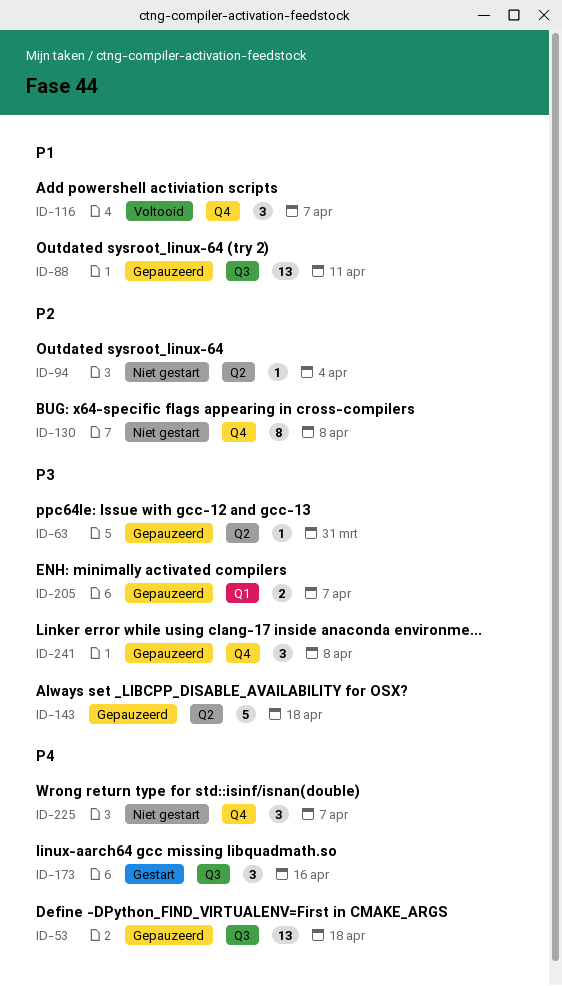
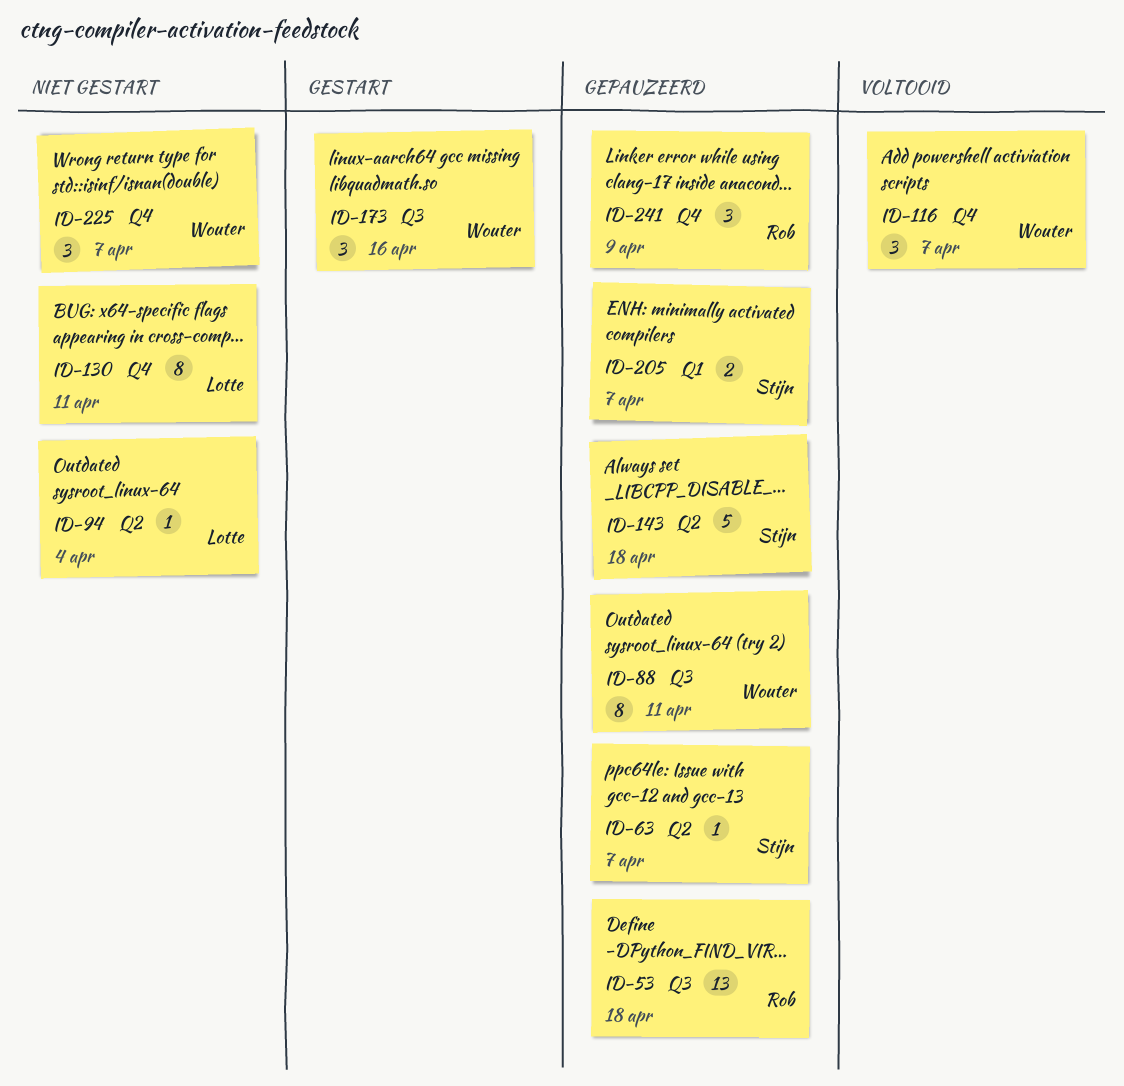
ID-63, due: Mar 31 -> Apr 7
ID-88, estimate: 13 -> 8
ID-130, due: Apr 8 -> Apr 11
ID-241, due: Apr 8 -> Apr 9

